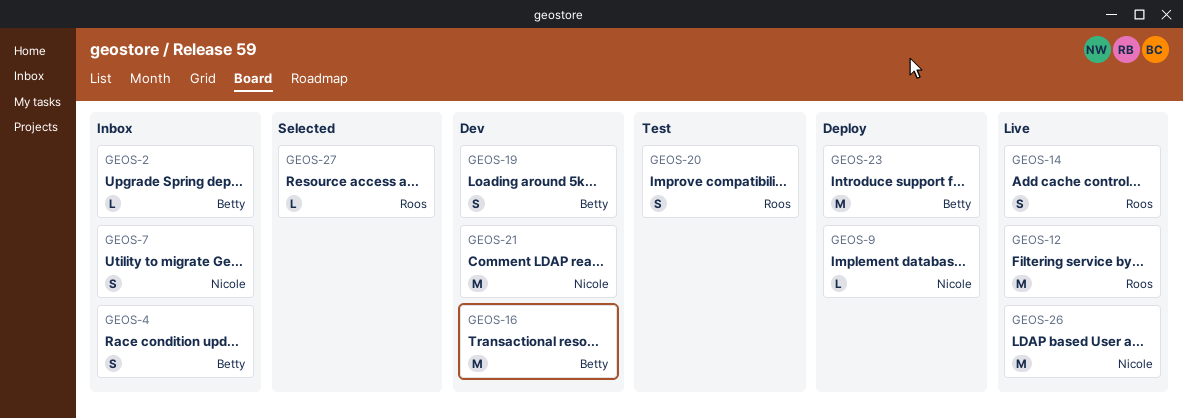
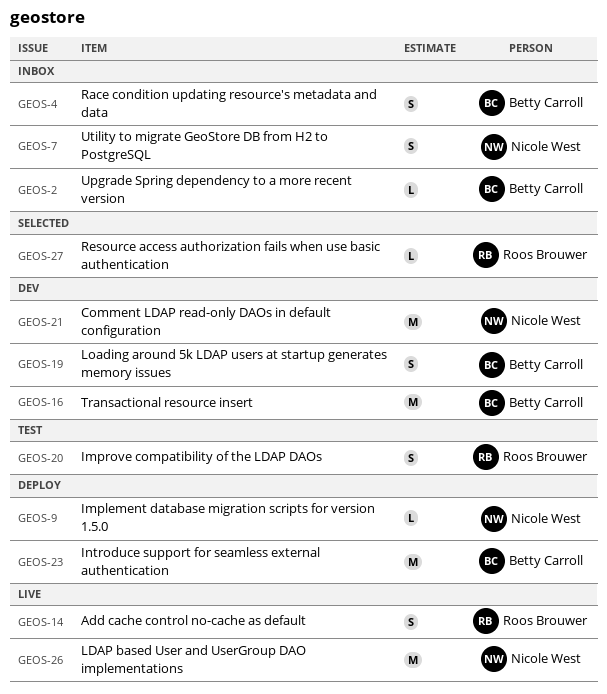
GEOS-12: present -> none

